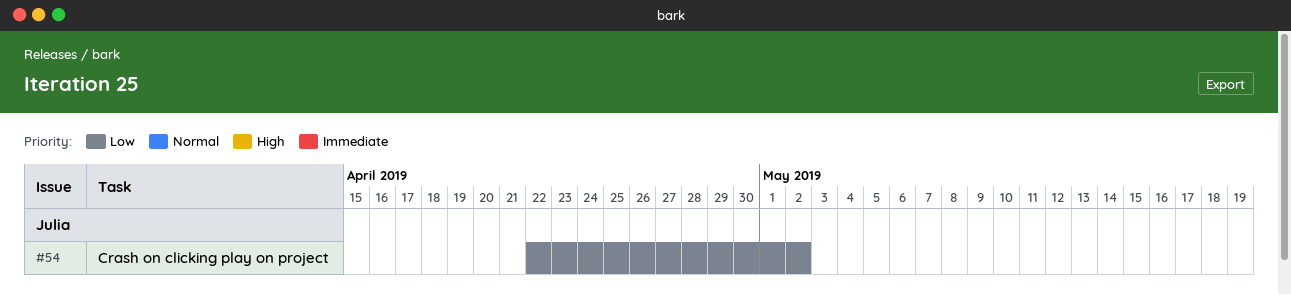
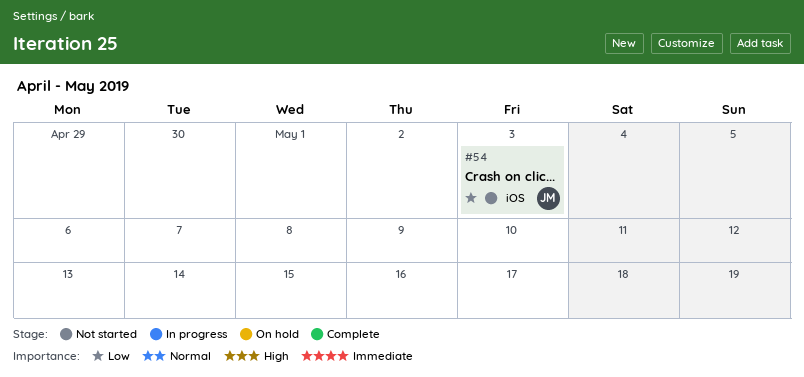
#54, due: May 2 -> May 3

